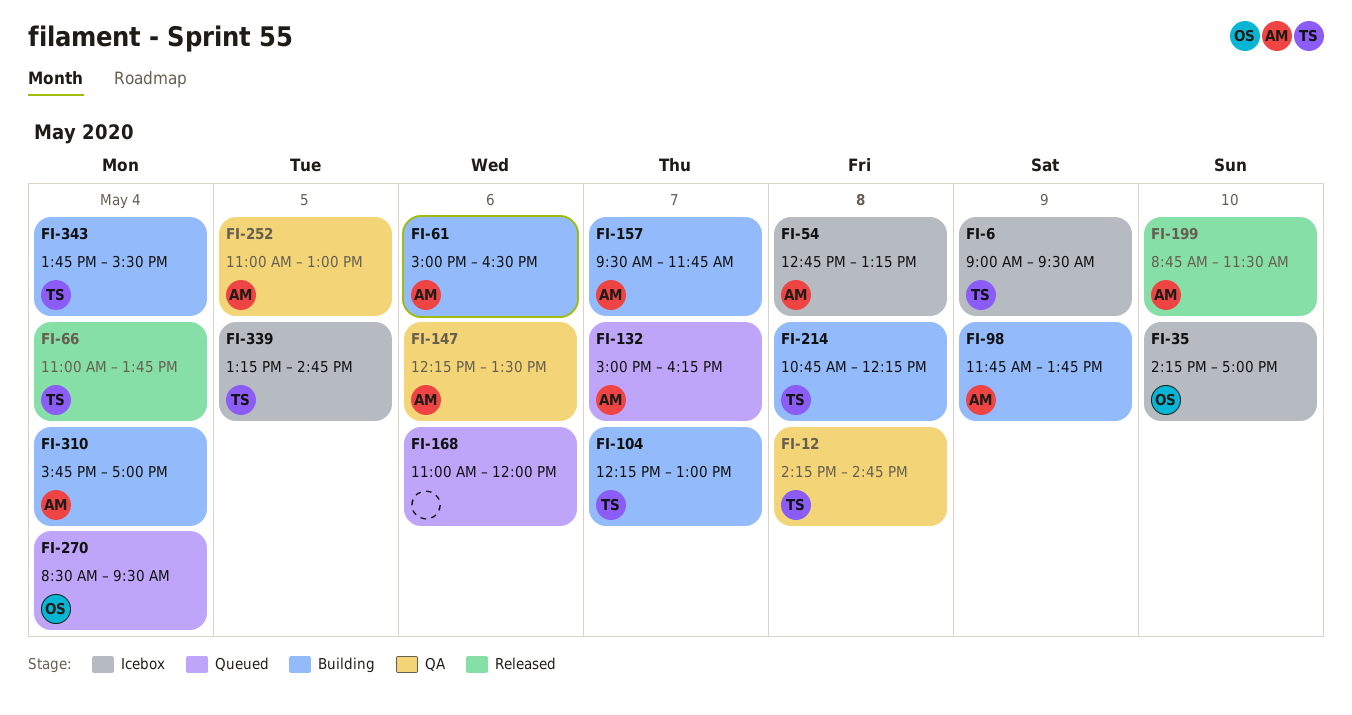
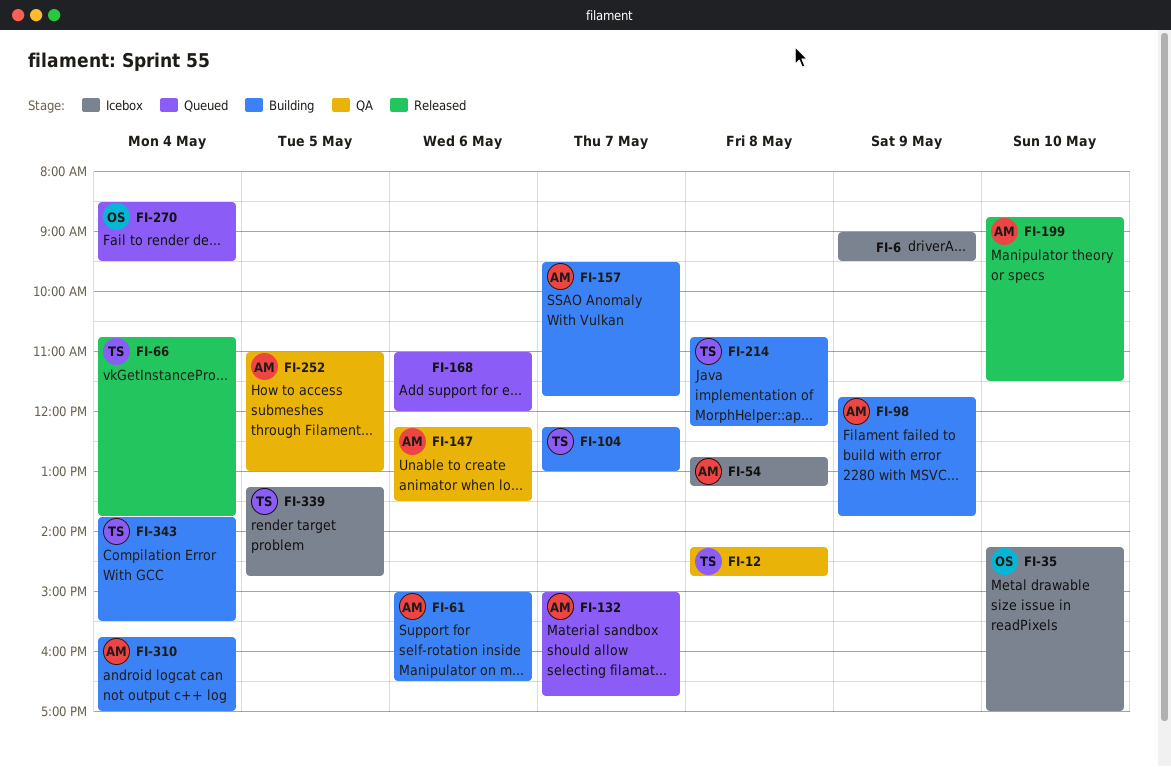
FI-6, owner: TS -> none
FI-66, begins: 11:00 -> 10:45
FI-132, ends: 16:15 -> 16:45

